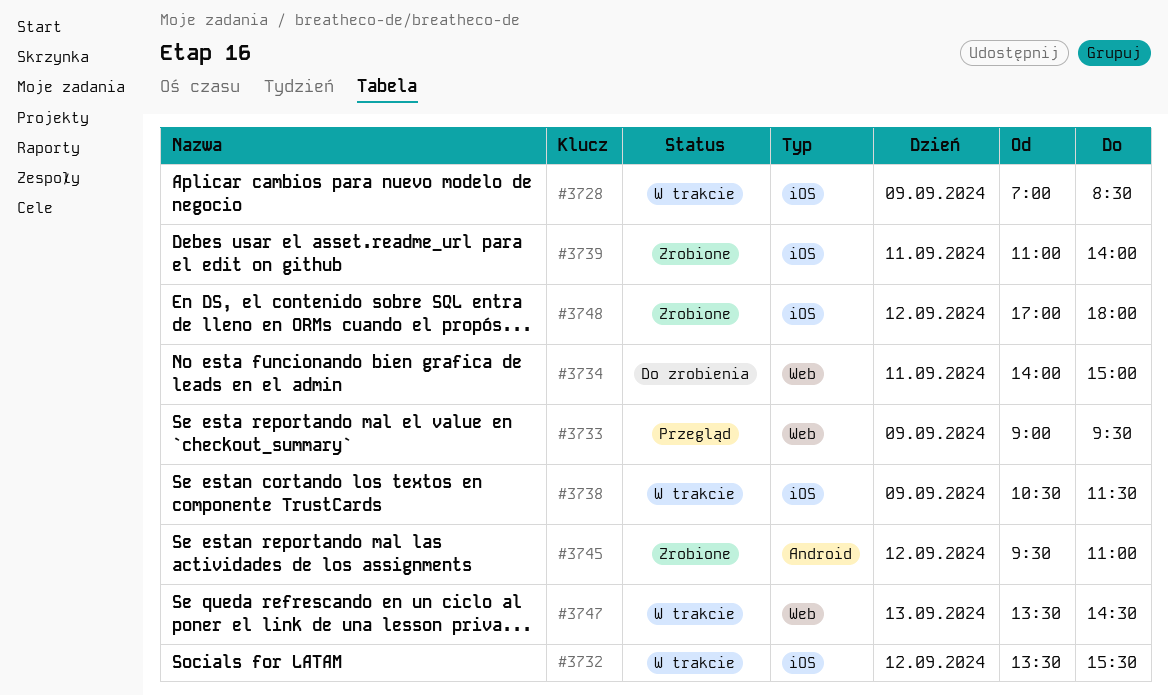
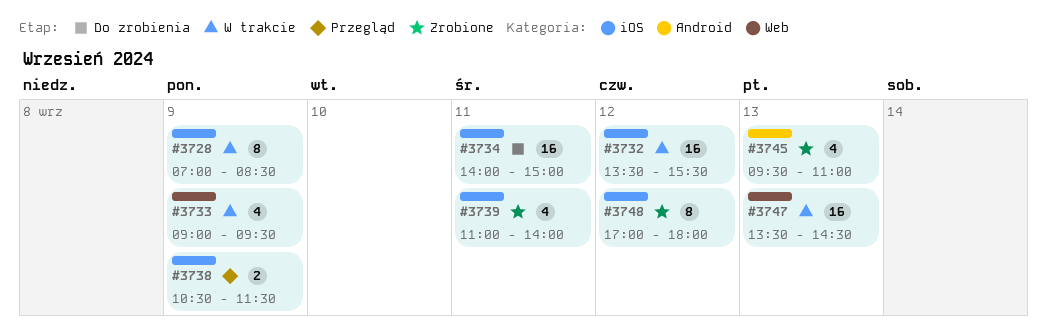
#3733, status: Przegląd -> W trakcie
#3734, label: Web -> iOS
#3738, status: W trakcie -> Przegląd
#3745, day: Sep 12 -> Sep 13

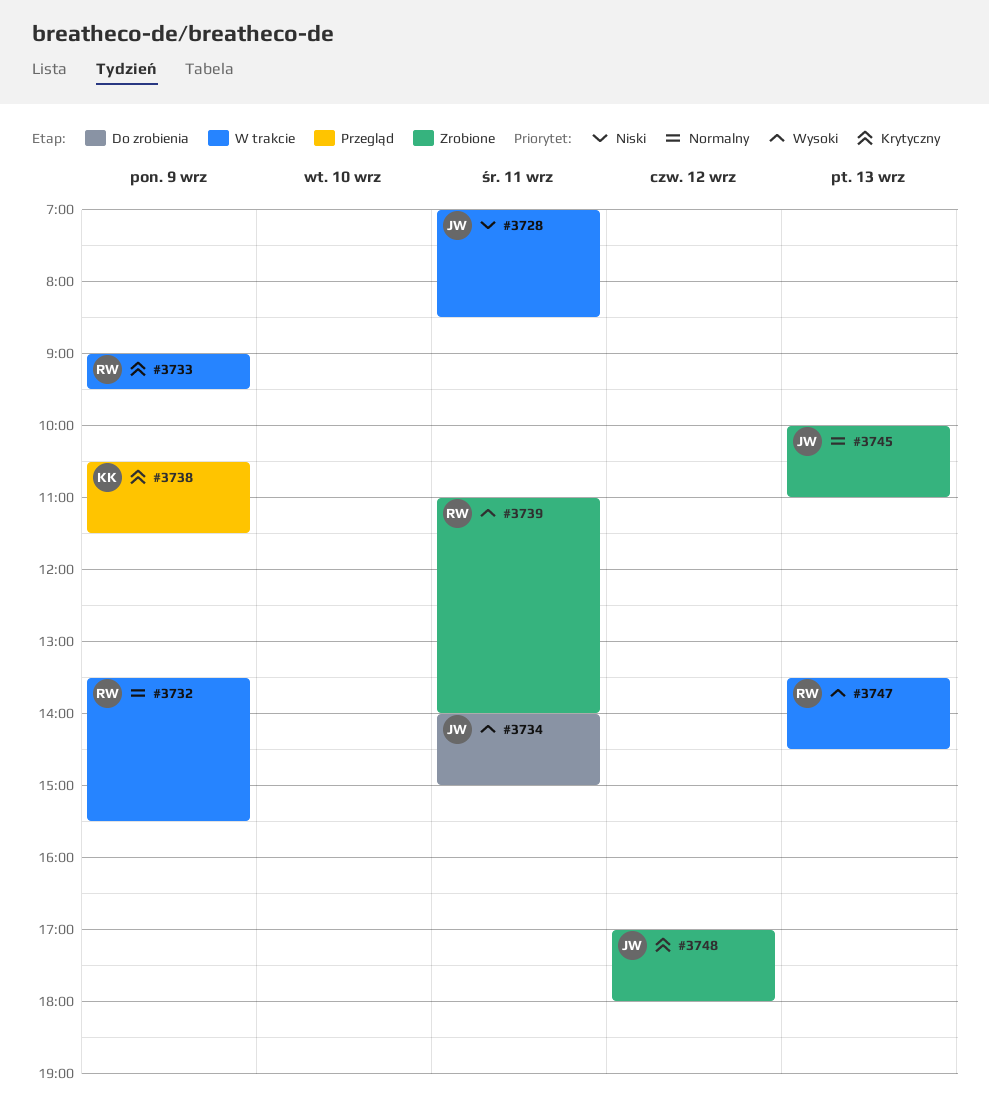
#3728, day: Sep 9 -> Sep 11
#3732, day: Sep 12 -> Sep 9
#3745, begins: 09:30 -> 10:00

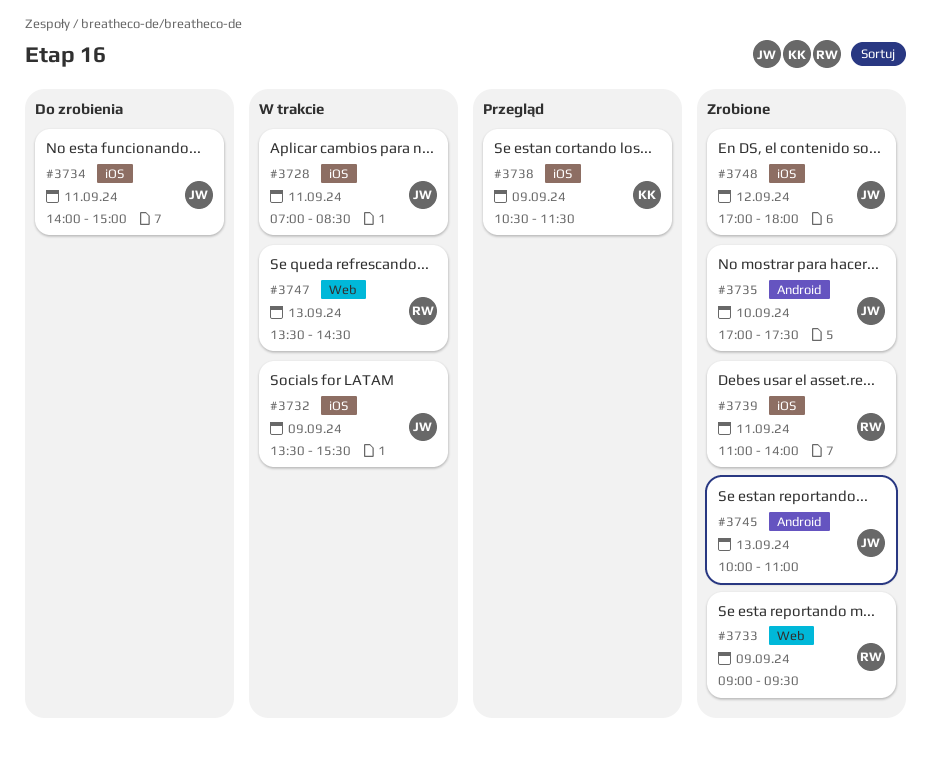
#3732, owner: RW -> JW
#3733, status: W trakcie -> Zrobione
#3735: none -> present

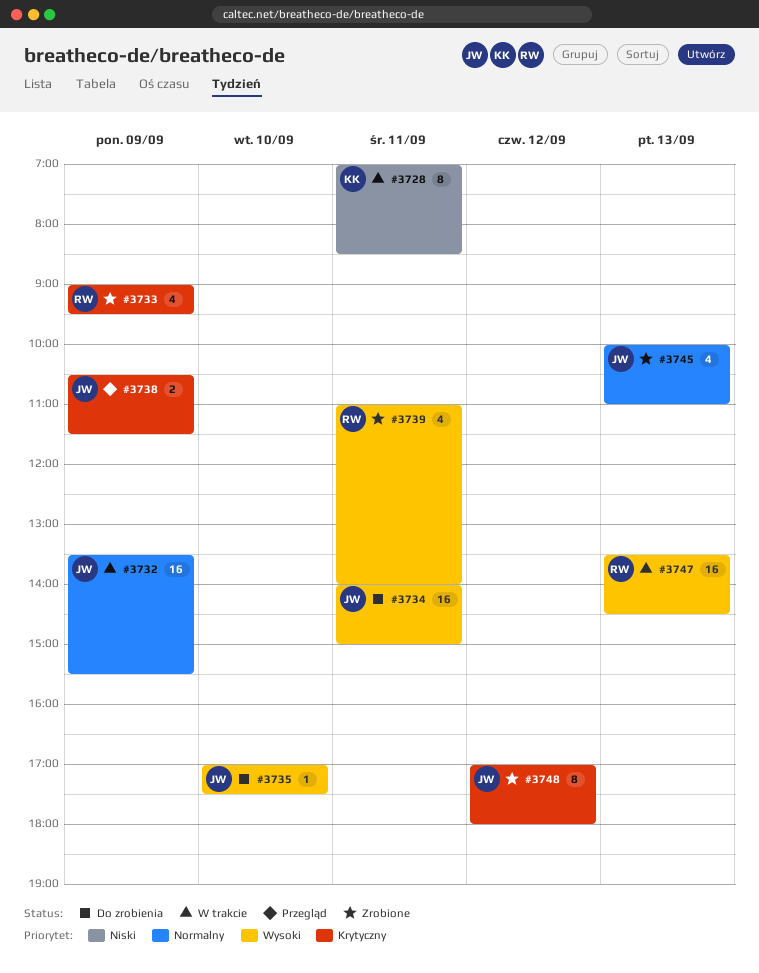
#3728, owner: JW -> KK
#3735, status: Zrobione -> Do zrobienia
#3738, owner: KK -> JW

